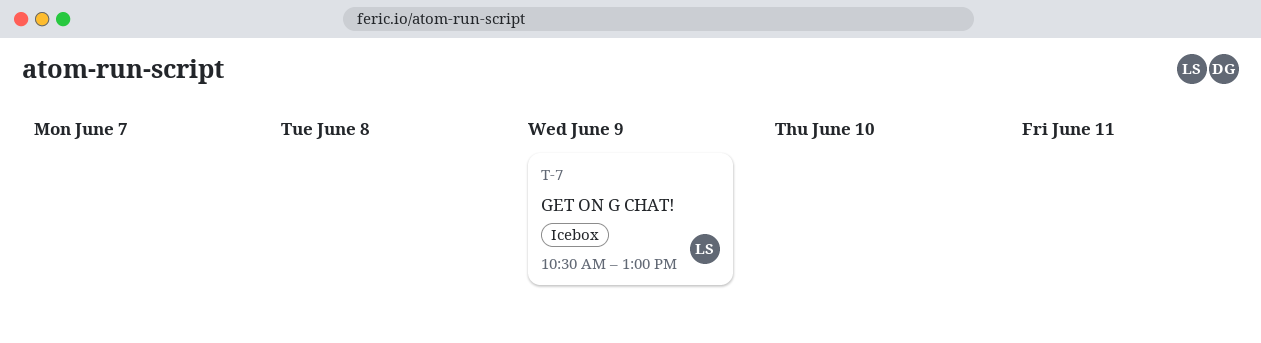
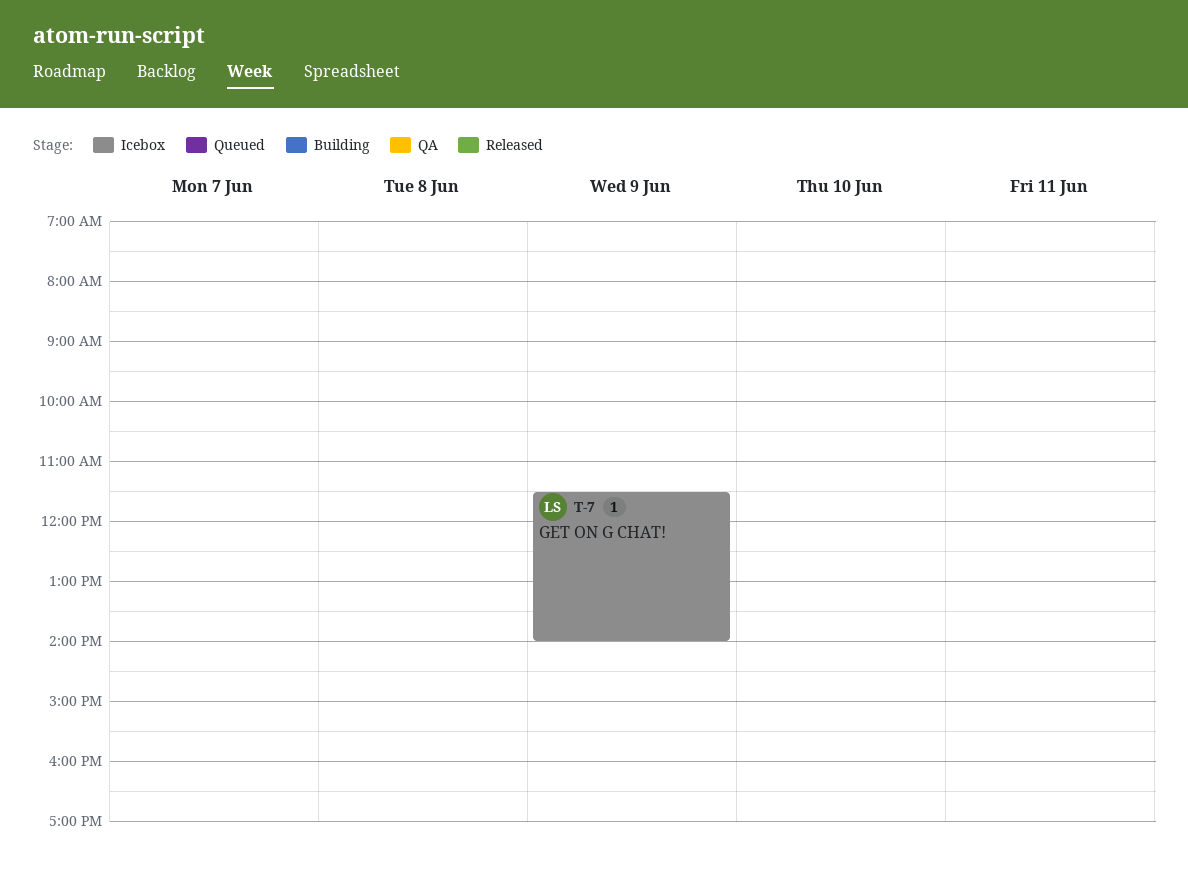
T-7, begins: 10:30 -> 11:30
T-7, ends: 13:00 -> 14:00

